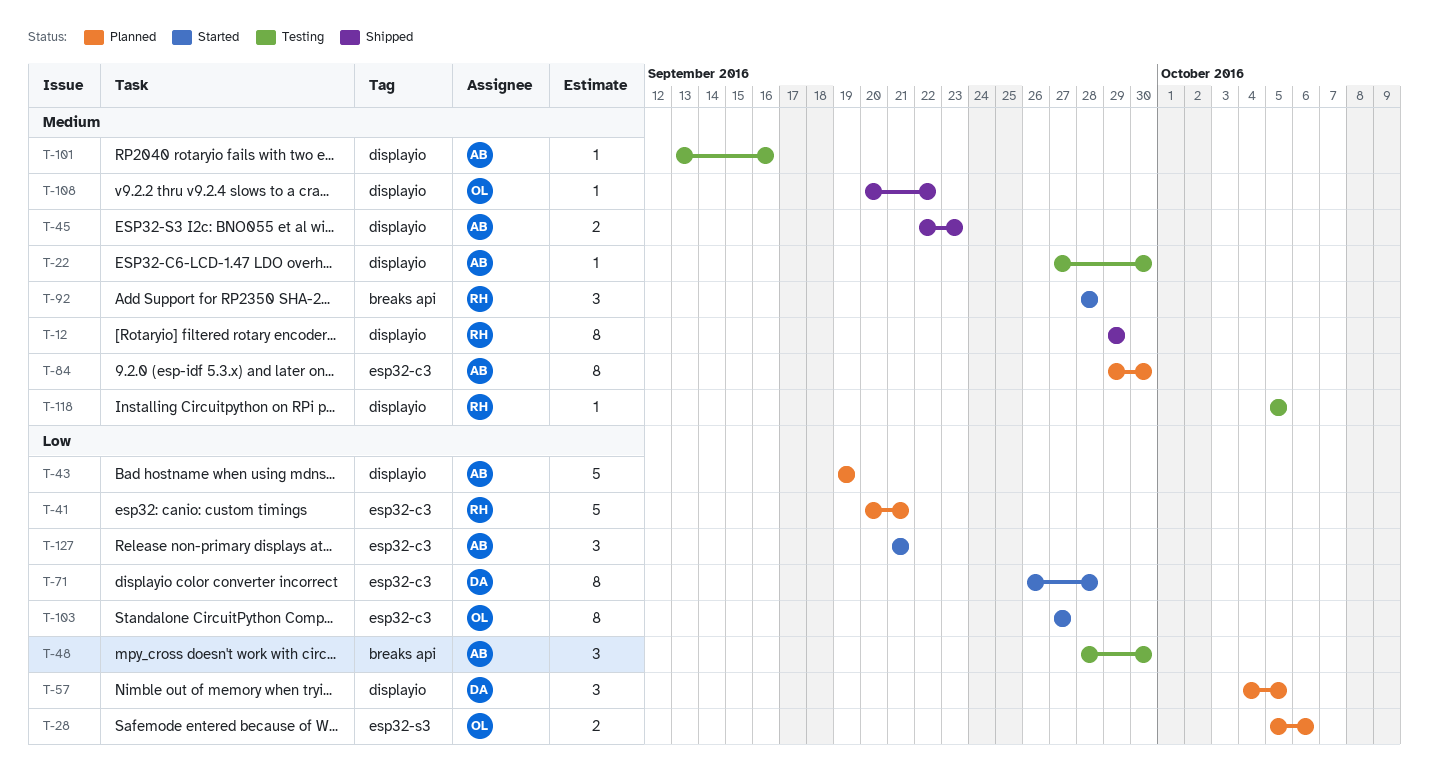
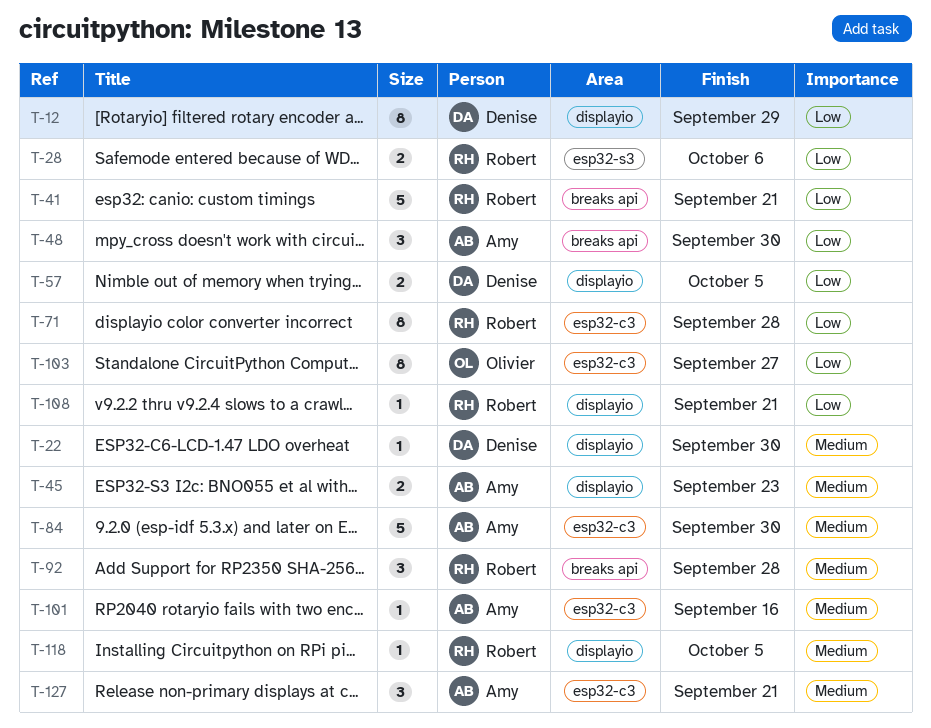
T-12, owner: Robert -> Denise
T-12, priority: Medium -> Low
T-22, owner: Amy -> Denise
T-28, owner: Olivier -> Robert
T-41, label: esp32-c3 -> breaks api
T-43: present -> none
T-57, estimate: 3 -> 2
T-71, owner: Denise -> Robert
T-84, estimate: 8 -> 5
T-101, label: displayio -> esp32-c3
T-108, owner: Olivier -> Robert
T-108, priority: Medium -> Low
T-108, due: Sep 22 -> Sep 21
T-127, priority: Low -> Medium

